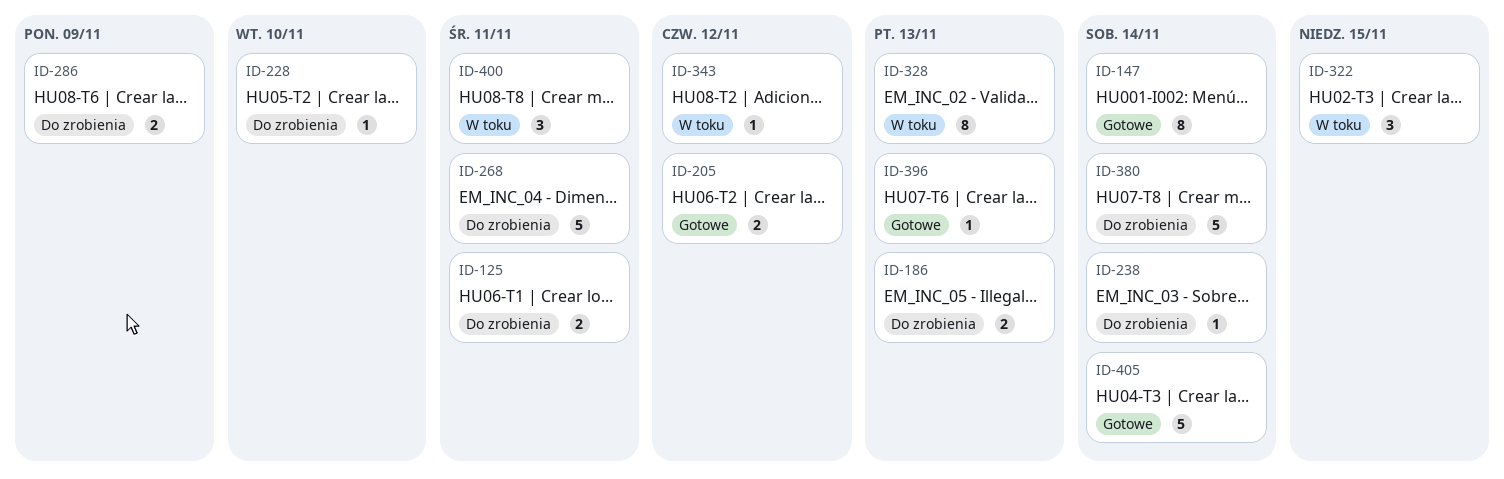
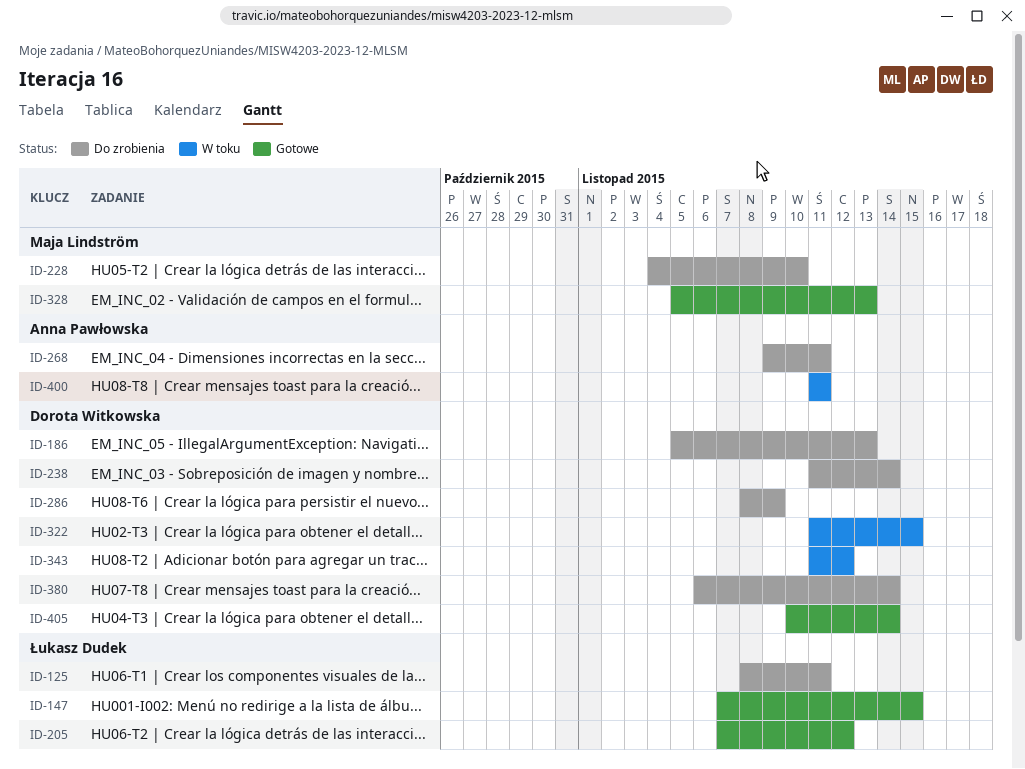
ID-147, due: Nov 14 -> Nov 15
ID-328, status: W toku -> Gotowe
ID-396: present -> none

